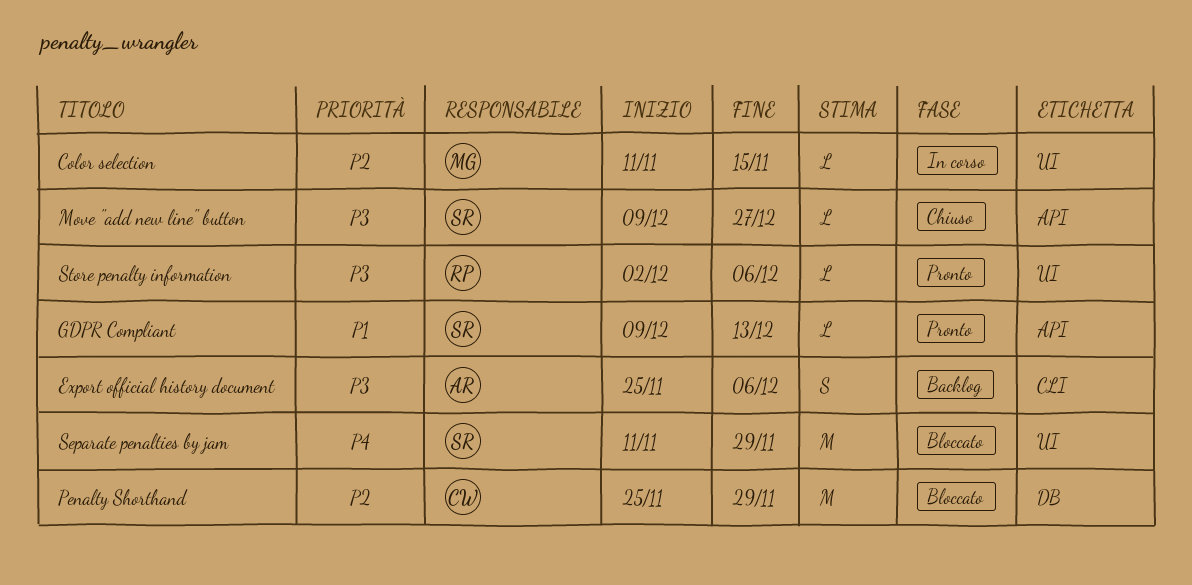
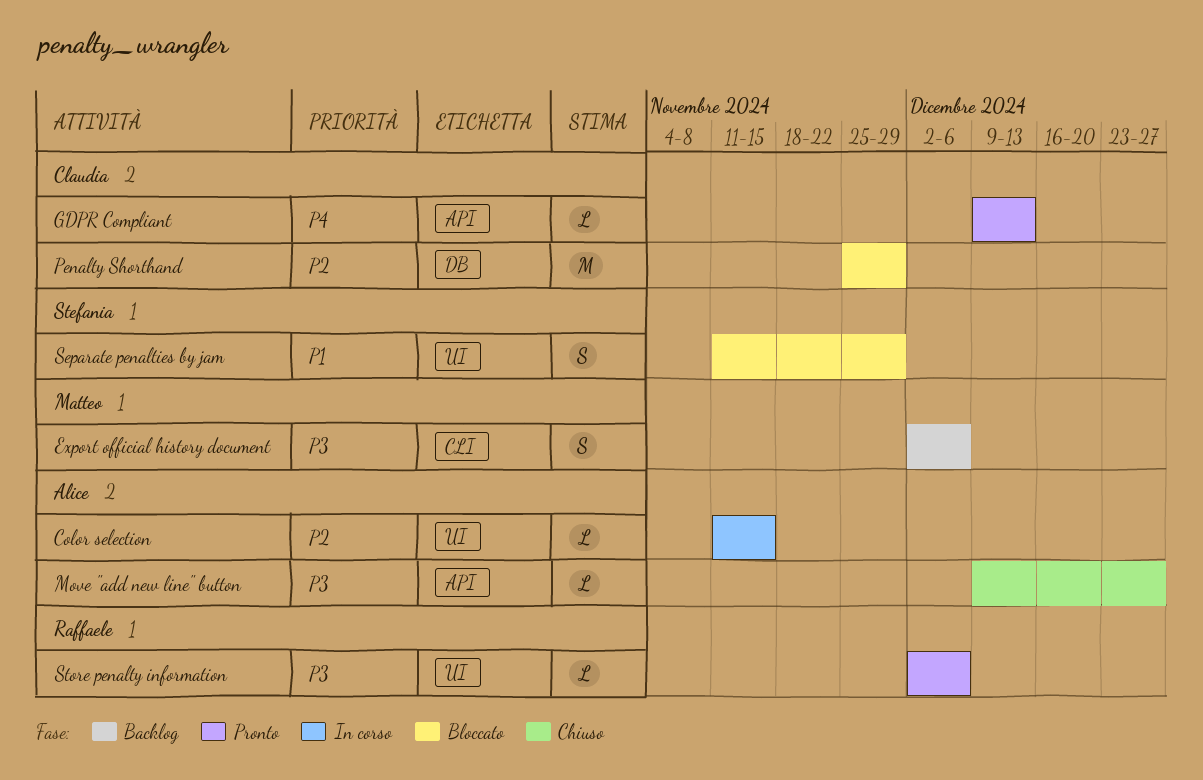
Color selection, owner: Matteo -> Alice
Export official history document, owner: Alice -> Matteo
Export official history document, start: Nov 25 -> Dec 2
GDPR Compliant, owner: Stefania -> Claudia
GDPR Compliant, priority: P1 -> P4
Move "add new line" button, owner: Stefania -> Alice
Separate penalties by jam, priority: P4 -> P1
Separate penalties by jam, estimate: M -> S

